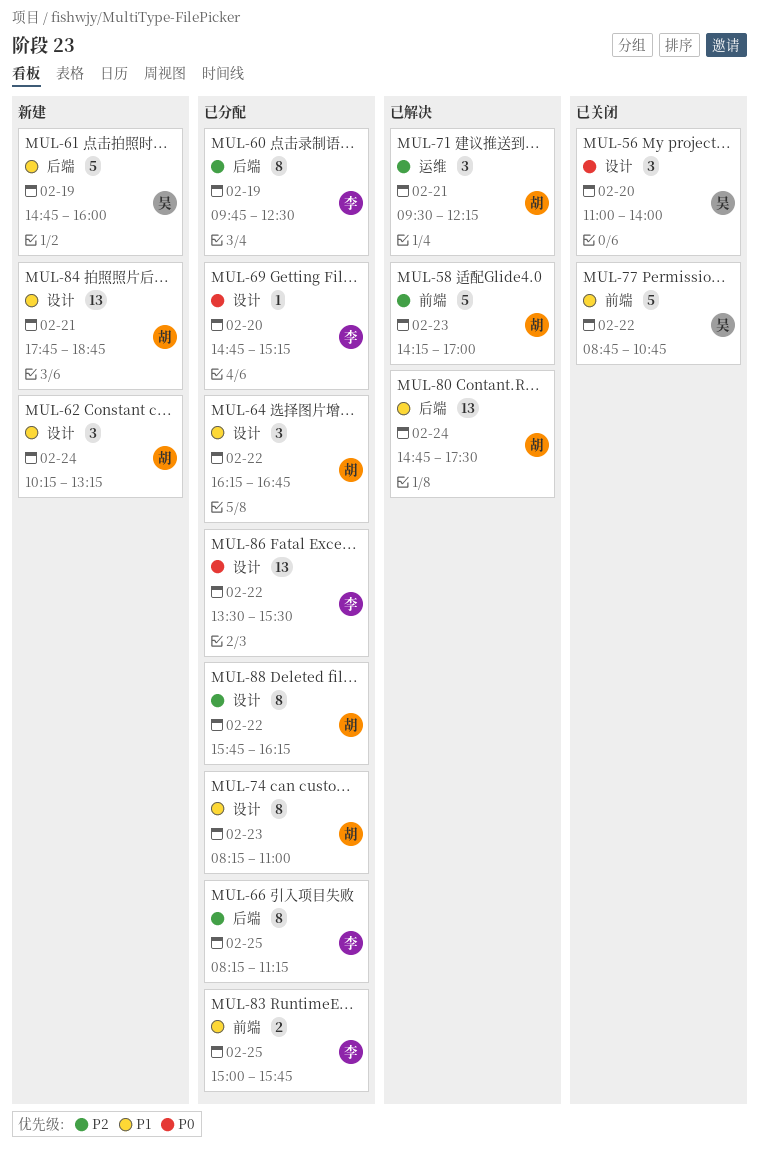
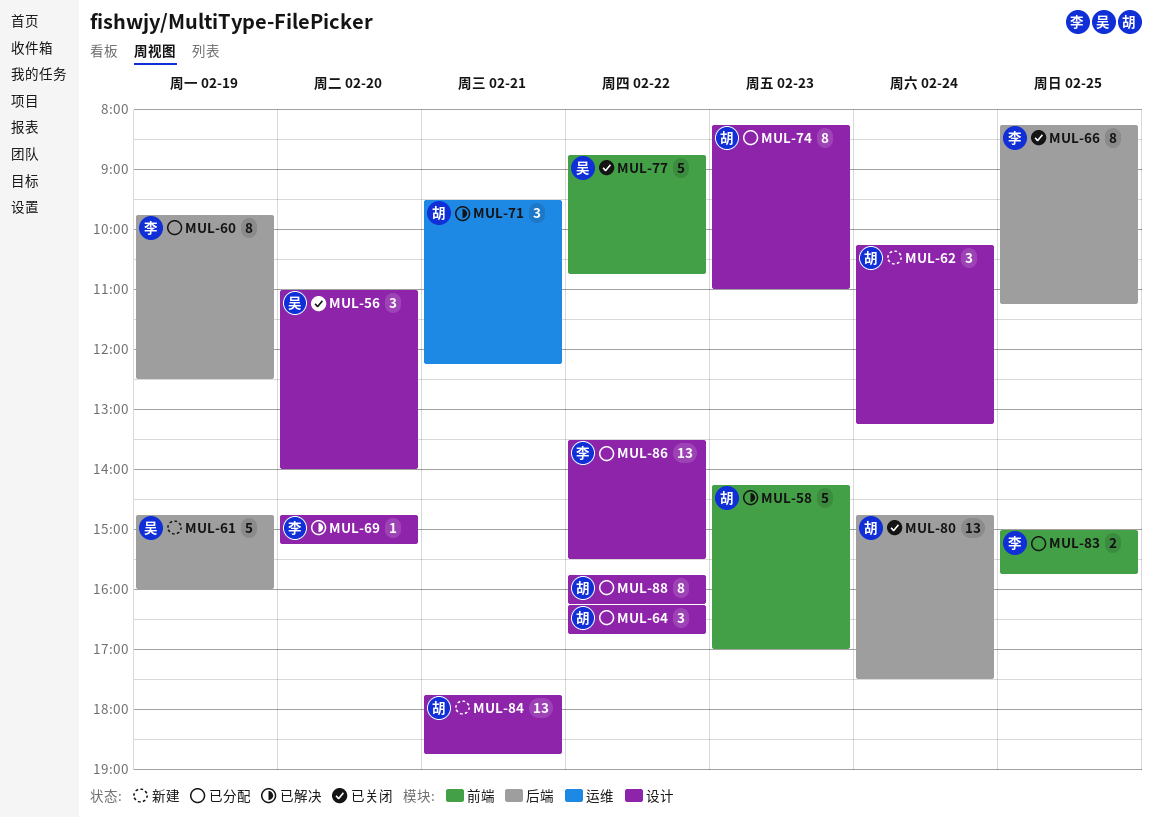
MUL-66, status: 已分配 -> 已关闭
MUL-69, status: 已分配 -> 已解决
MUL-80, status: 已解决 -> 已关闭

